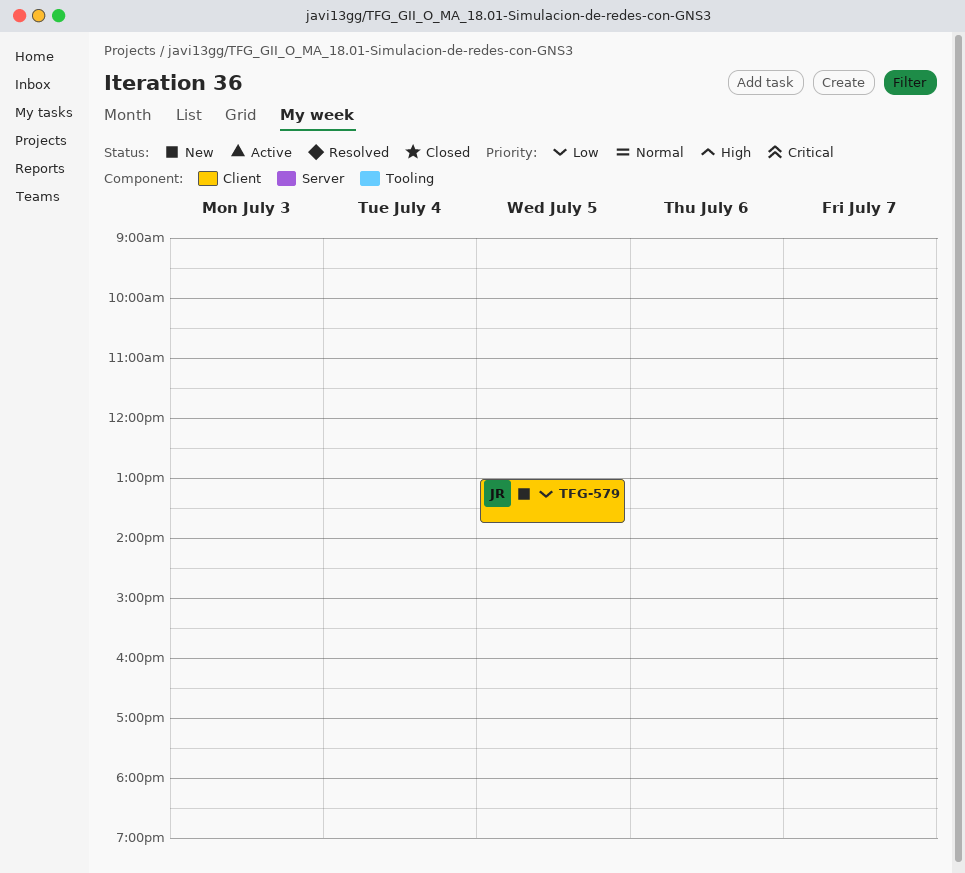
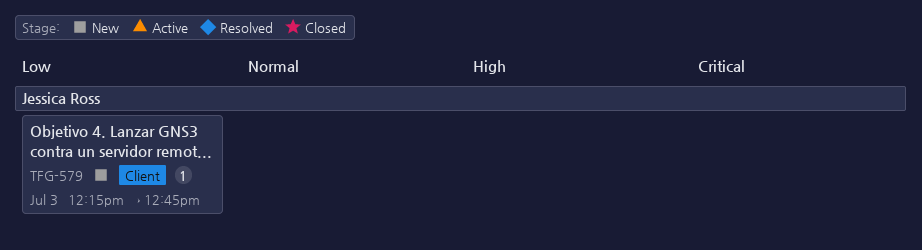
TFG-579, day: Jul 5 -> Jul 3
TFG-579, begins: 13:00 -> 12:15
TFG-579, ends: 13:45 -> 12:45

